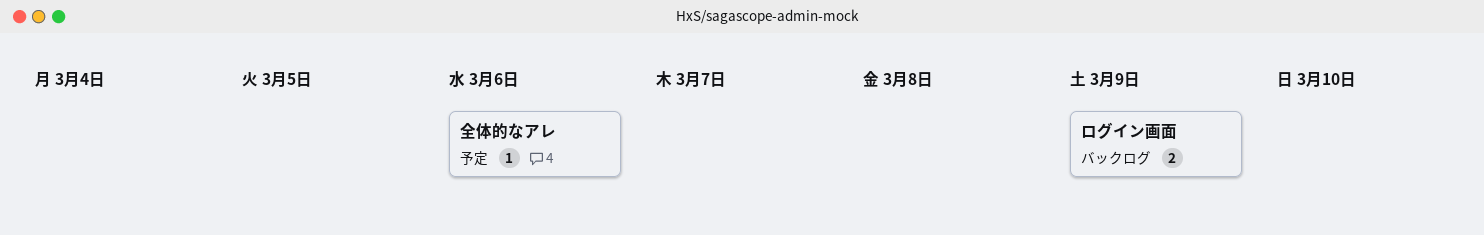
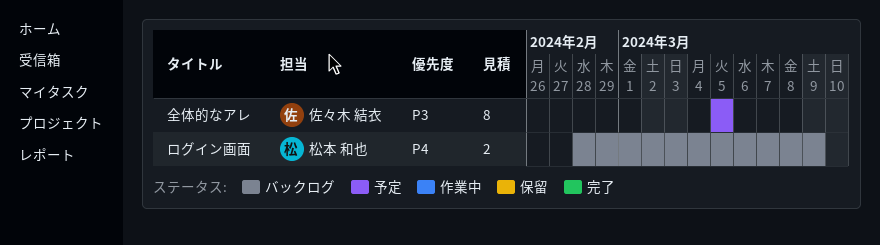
全体的なアレ, estimate: 1 -> 8
全体的なアレ, due: Mar 6 -> Mar 5

